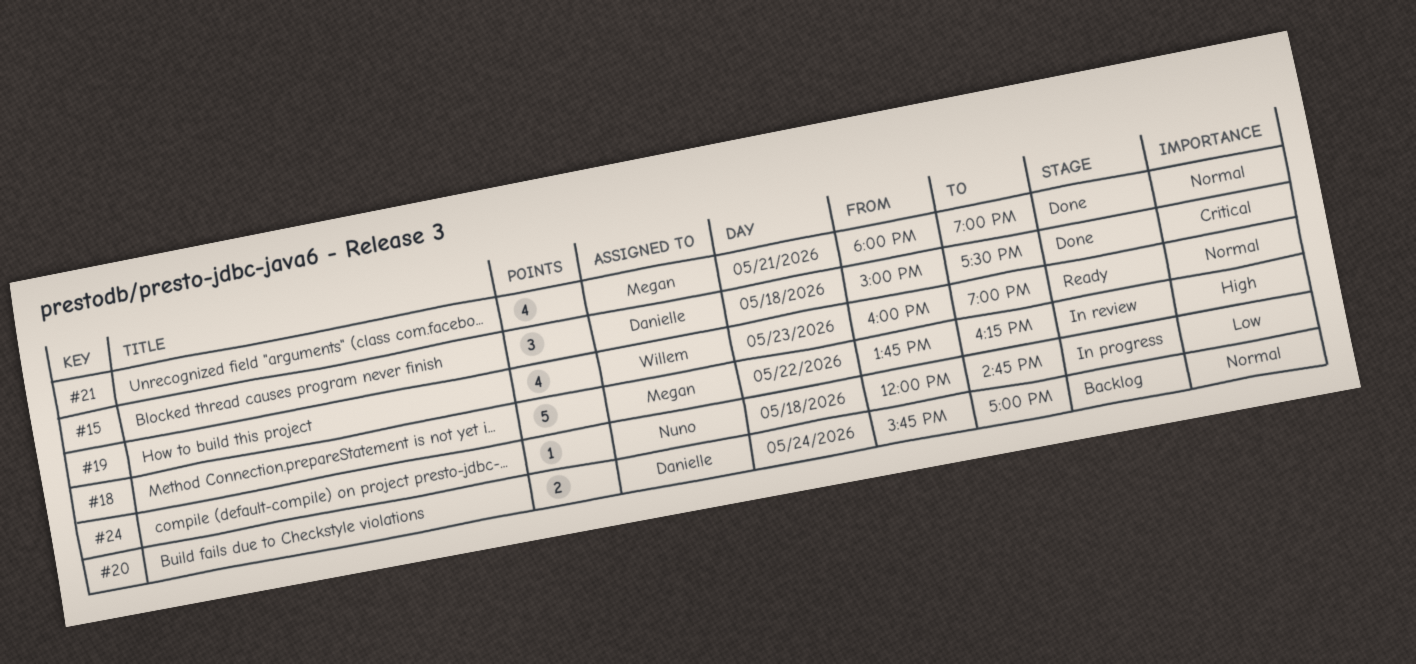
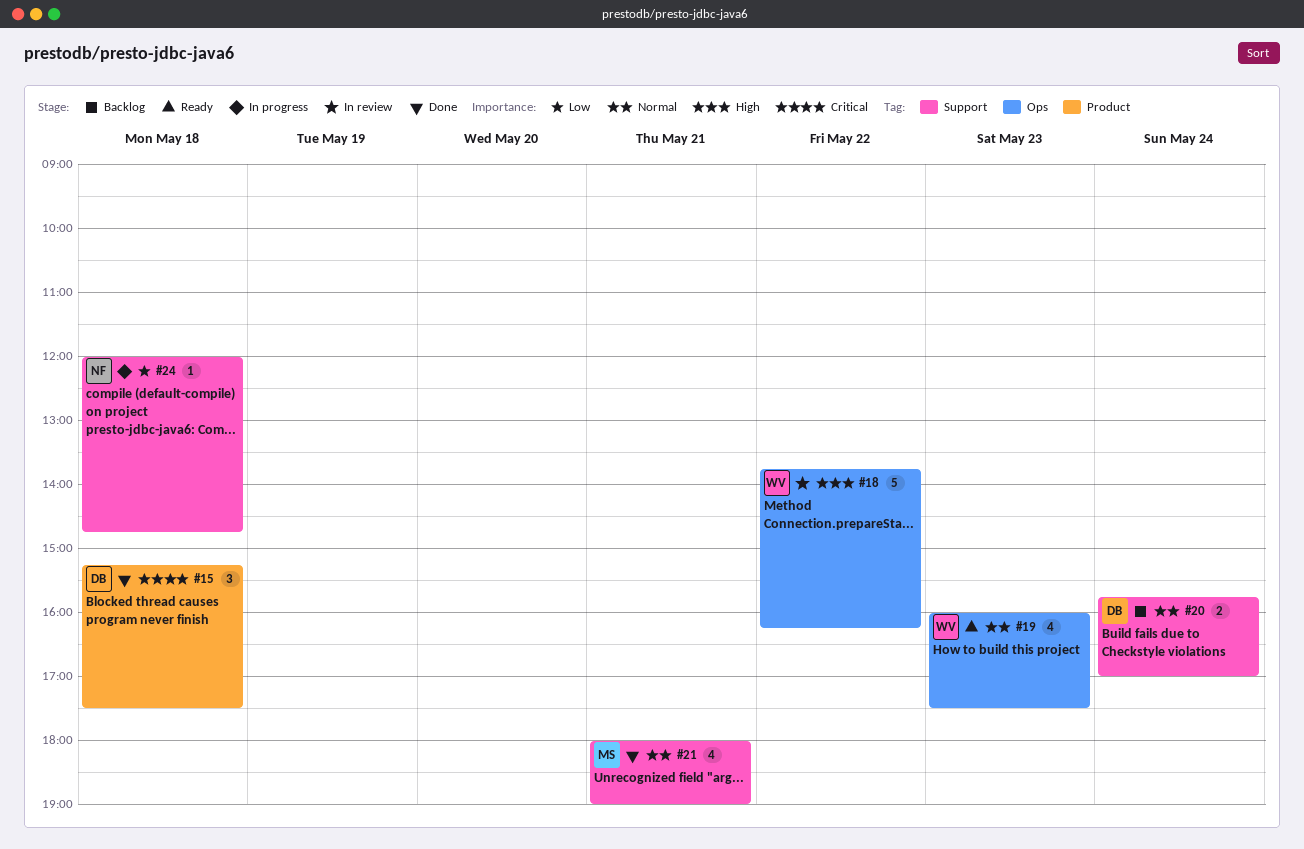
#15, begins: 15:00 -> 15:15
#18, owner: Megan -> Willem
#19, ends: 19:00 -> 17:30

